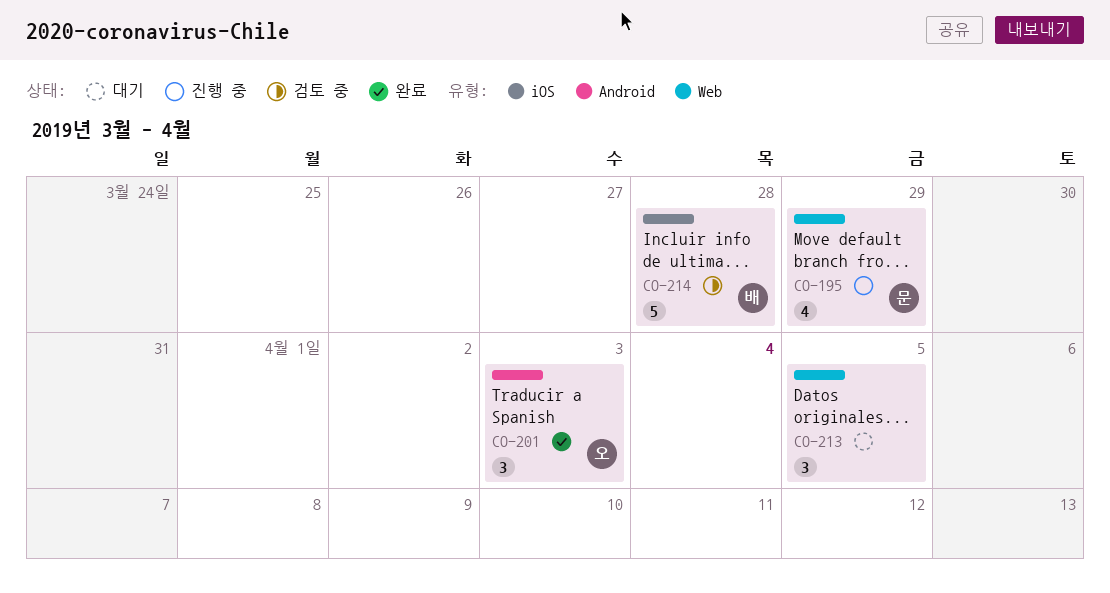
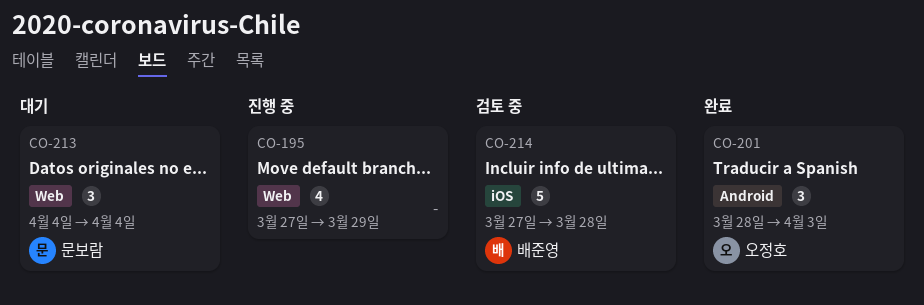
CO-195, owner: 문보람 -> none
CO-213, owner: none -> 문보람
CO-213, due: Apr 5 -> Apr 4

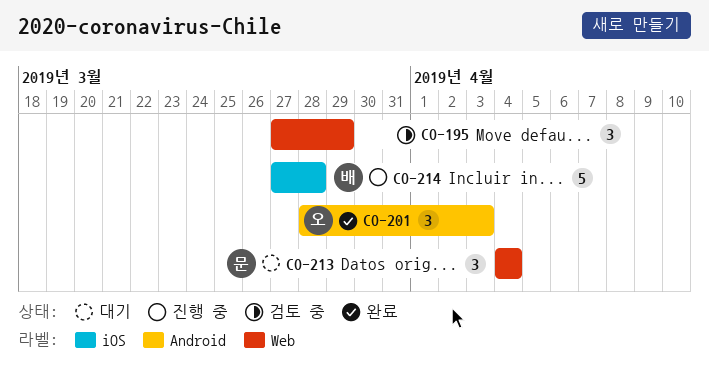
CO-195, status: 진행 중 -> 검토 중
CO-195, estimate: 4 -> 3
CO-214, status: 검토 중 -> 진행 중

